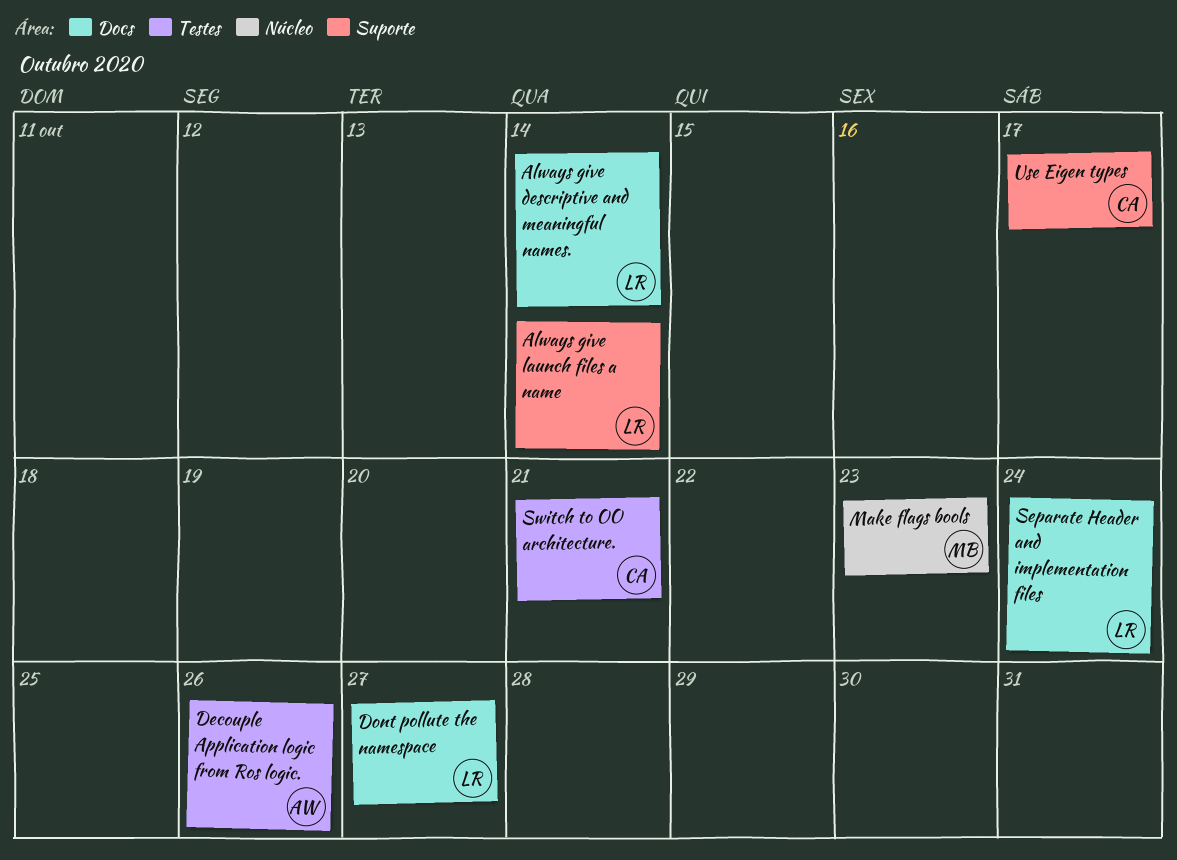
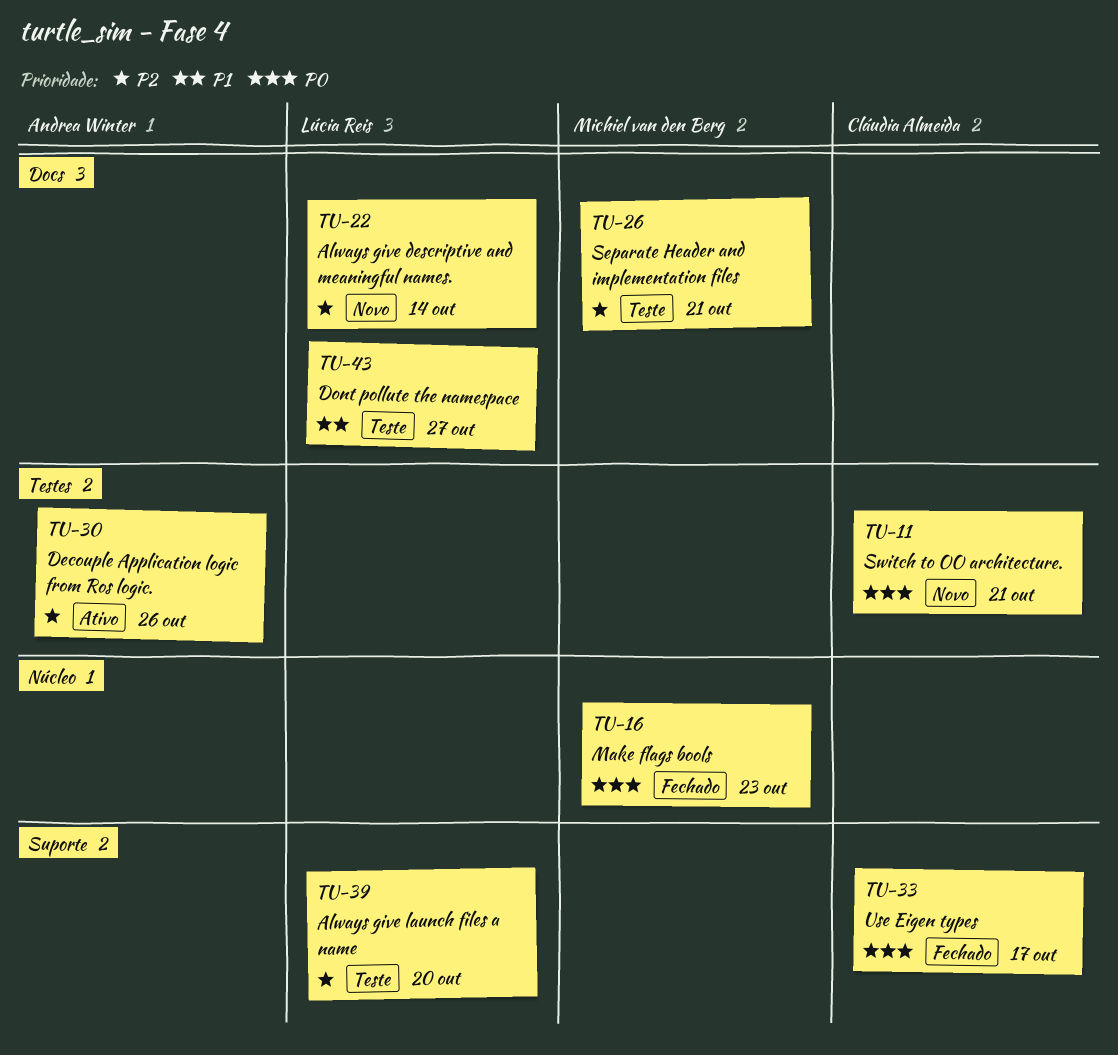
Always give launch files a name, due: Oct 14 -> Oct 20
Separate Header and implementation files, owner: Lúcia Reis -> Michiel van den Berg
Separate Header and implementation files, due: Oct 24 -> Oct 21

